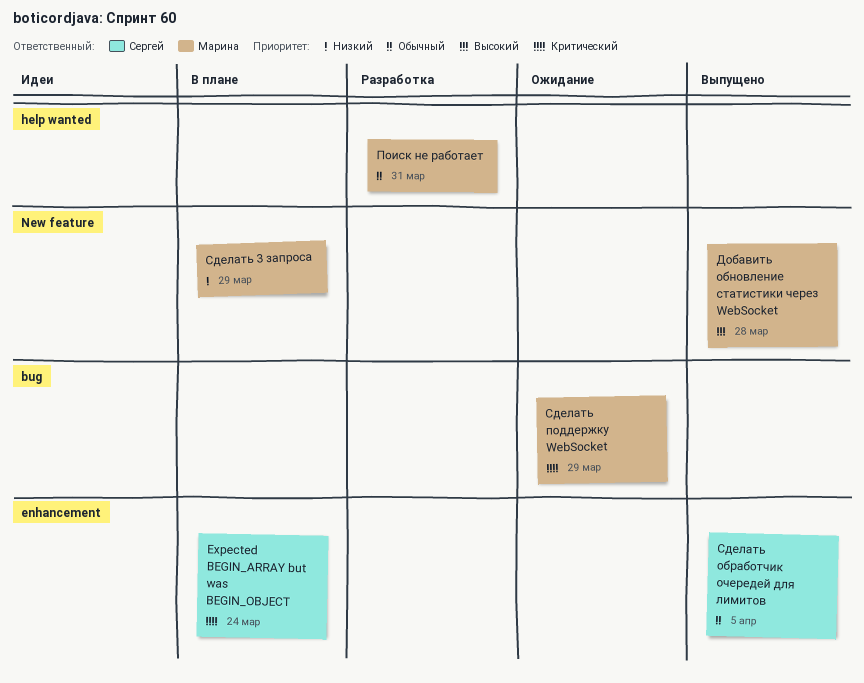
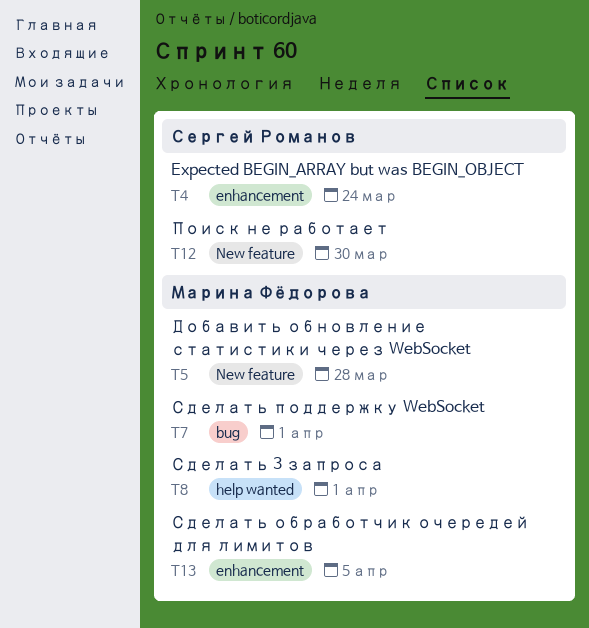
Поиск не работает, owner: Марина Фёдорова -> Сергей Романов
Поиск не работает, label: help wanted -> New feature
Поиск не работает, due: Mar 31 -> Mar 30
Сделать 3 запроса, label: New feature -> help wanted
Сделать 3 запроса, due: Mar 29 -> Apr 1
Сделать обработчик очередей для лимитов, owner: Сергей Романов -> Марина Фёдорова
Сделать поддержку WebSocket, due: Mar 29 -> Apr 1

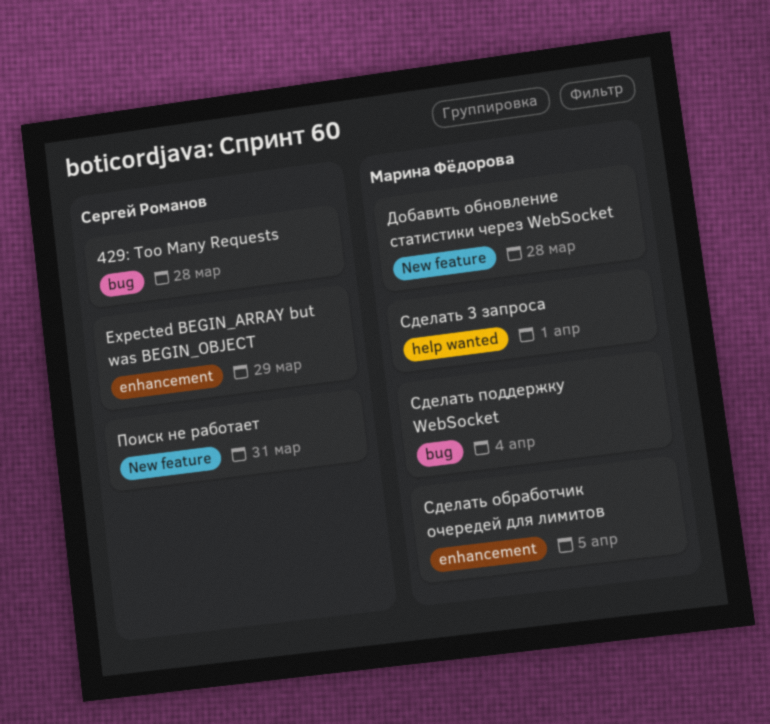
429: Too Many Requests: none -> present
Expected BEGIN_ARRAY but was BEGIN_OBJECT, due: Mar 24 -> Mar 29
Поиск не работает, due: Mar 30 -> Mar 31
Сделать поддержку WebSocket, due: Apr 1 -> Apr 4

